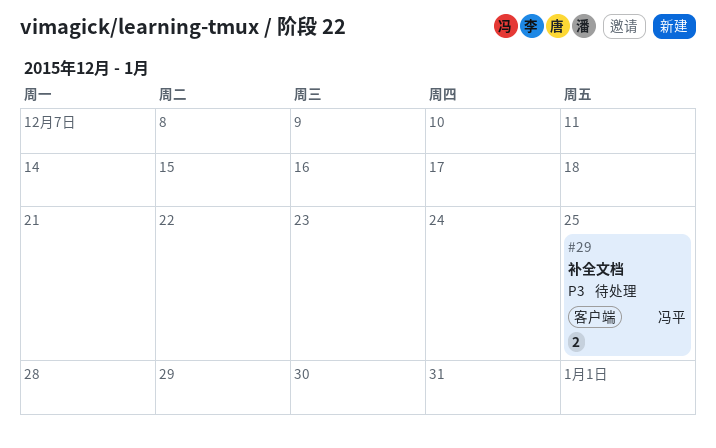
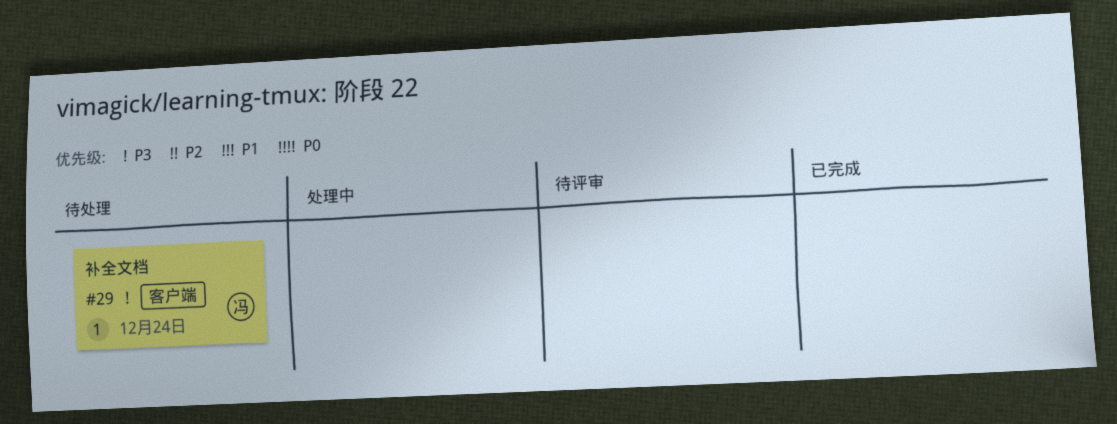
#29, estimate: 2 -> 1
#29, due: Dec 25 -> Dec 24

